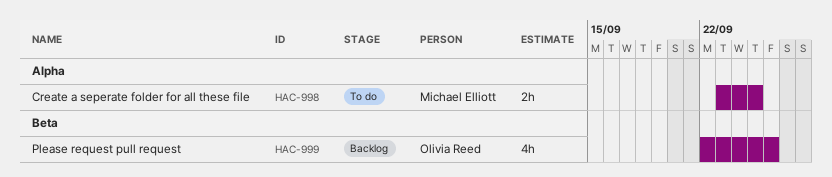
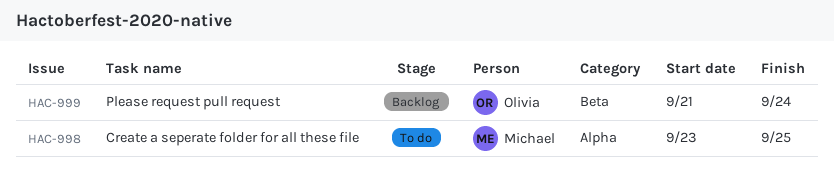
HAC-999, start: Sep 22 -> Sep 21
HAC-999, due: Sep 26 -> Sep 24

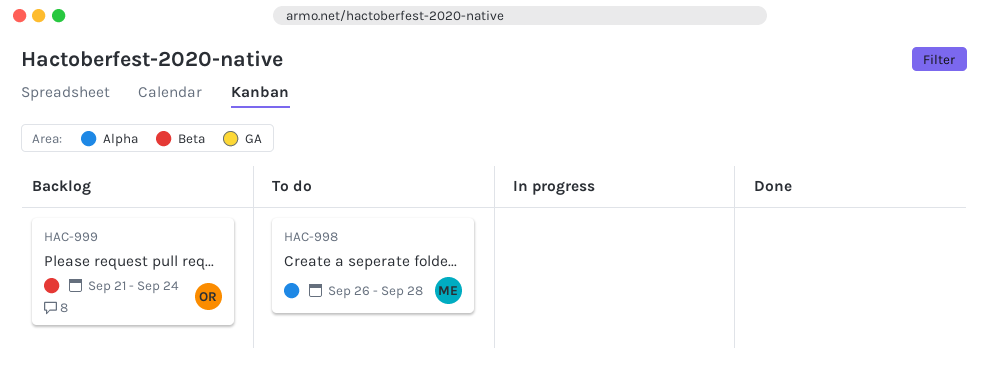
HAC-998, start: Sep 23 -> Sep 26
HAC-998, due: Sep 25 -> Sep 28

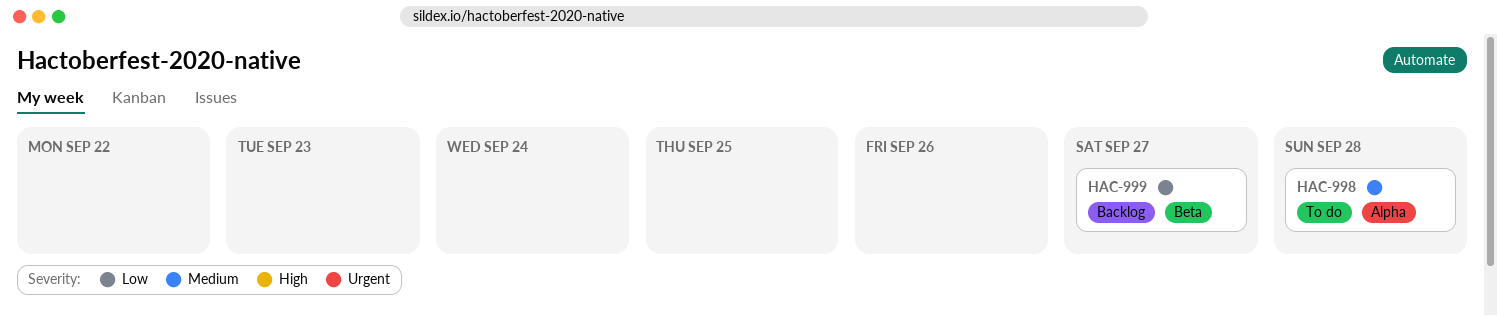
HAC-999, due: Sep 24 -> Sep 27

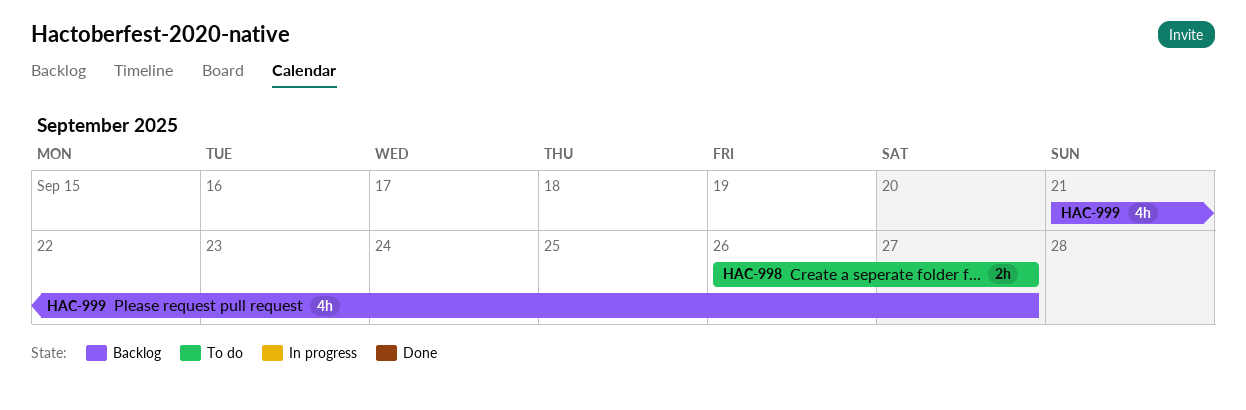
HAC-998, due: Sep 28 -> Sep 27

